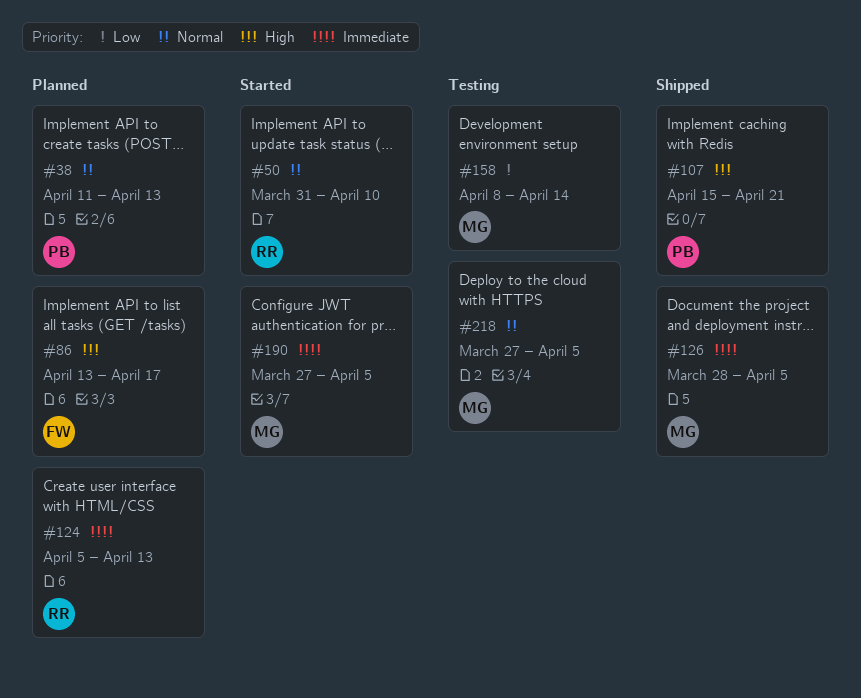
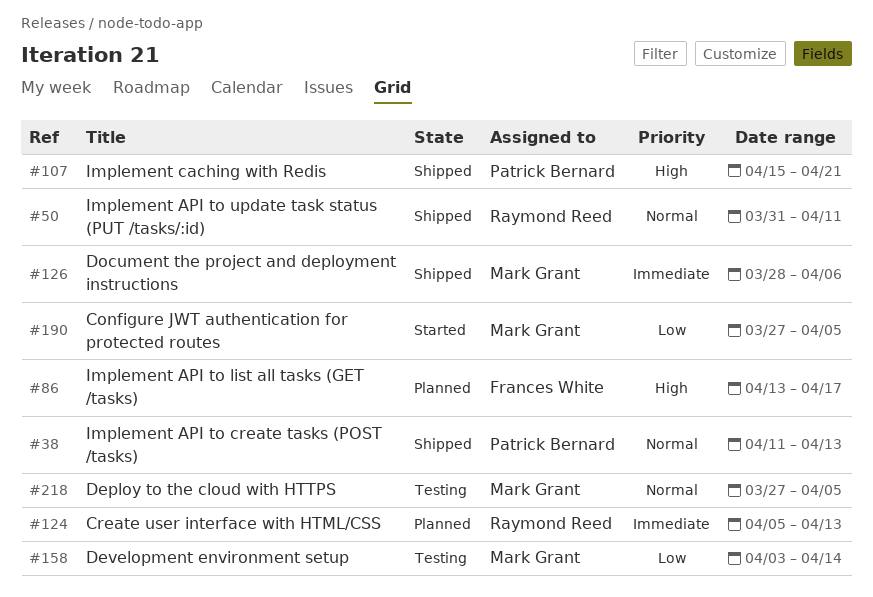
#38, status: Planned -> Shipped
#50, status: Started -> Shipped
#50, due: Apr 10 -> Apr 11
#126, due: Apr 5 -> Apr 6
#158, start: Apr 8 -> Apr 3
#190, priority: Immediate -> Low

